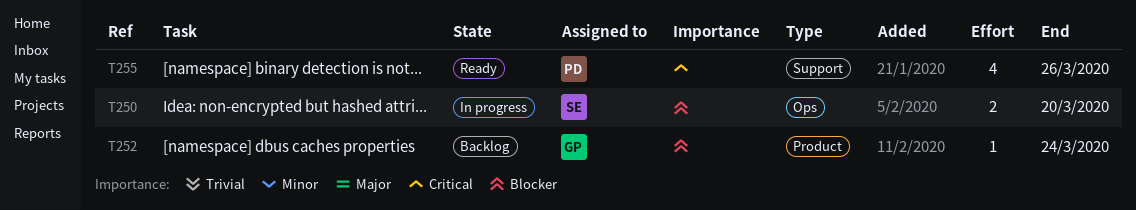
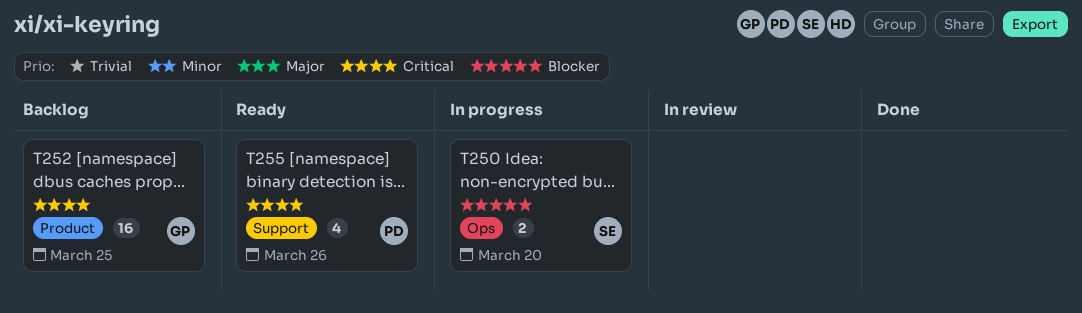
T252, priority: Blocker -> Critical
T252, estimate: 1 -> 16
T252, due: Mar 24 -> Mar 25

